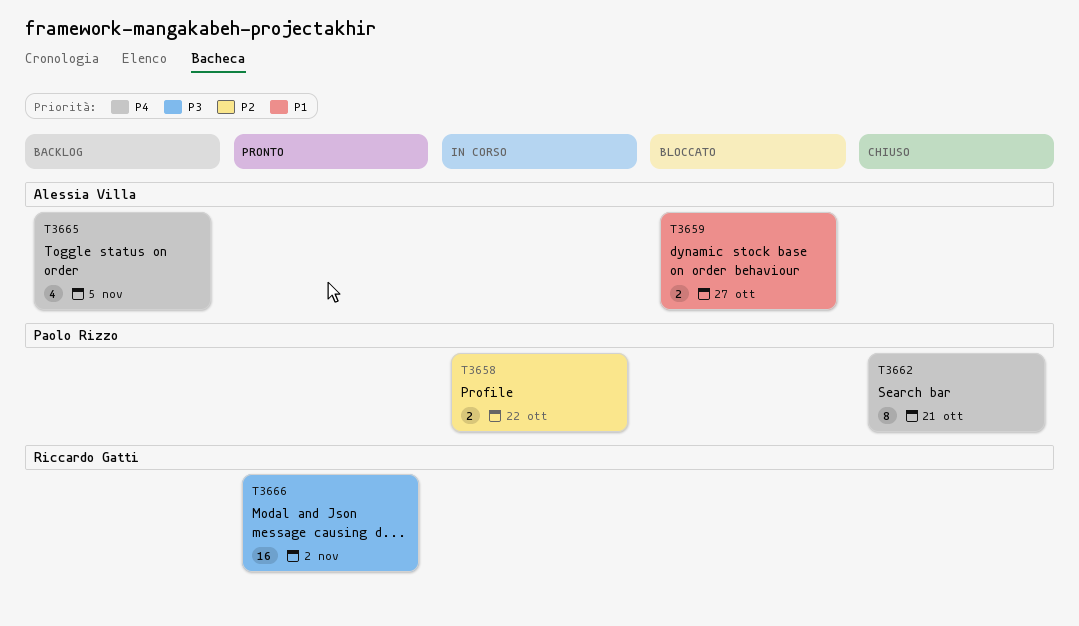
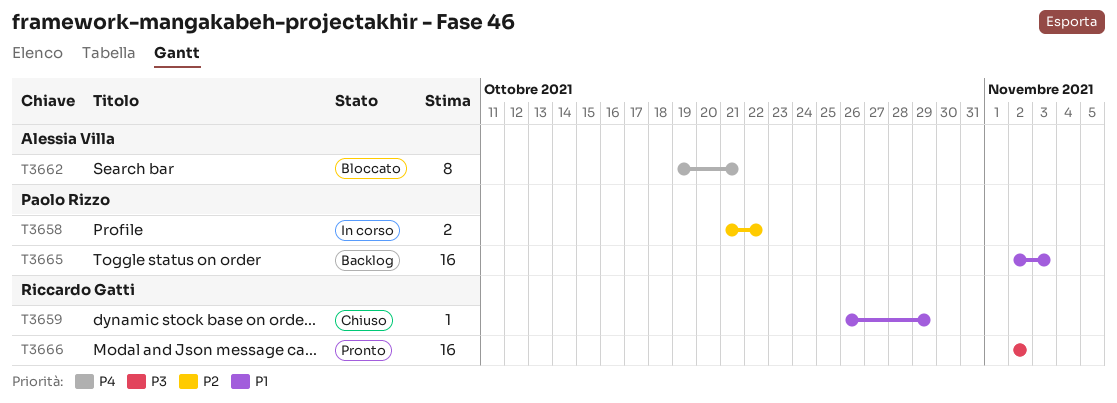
T3659, status: Bloccato -> Chiuso
T3659, owner: Alessia Villa -> Riccardo Gatti
T3659, estimate: 2 -> 1
T3659, due: Oct 27 -> Oct 29
T3662, status: Chiuso -> Bloccato
T3662, owner: Paolo Rizzo -> Alessia Villa
T3665, owner: Alessia Villa -> Paolo Rizzo
T3665, priority: P4 -> P1
T3665, estimate: 4 -> 16
T3665, due: Nov 5 -> Nov 3

